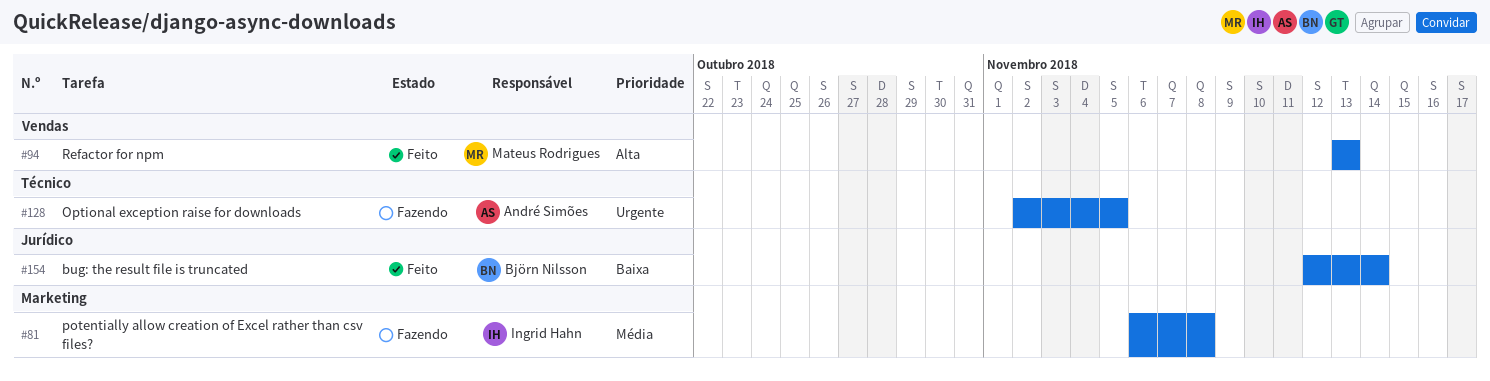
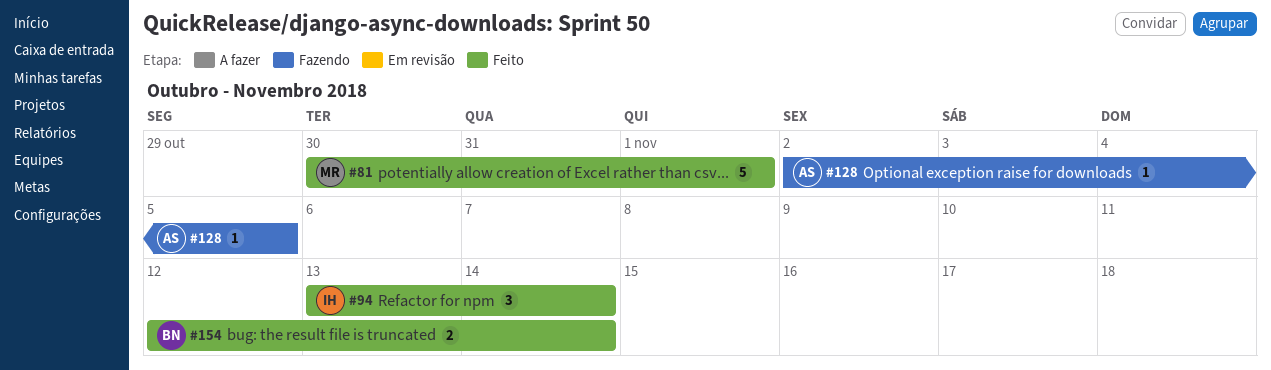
#81, status: Fazendo -> Feito
#81, owner: Ingrid Hahn -> Mateus Rodrigues
#81, start: Nov 6 -> Oct 30
#81, due: Nov 8 -> Nov 1
#94, owner: Mateus Rodrigues -> Ingrid Hahn
#94, due: Nov 13 -> Nov 14

